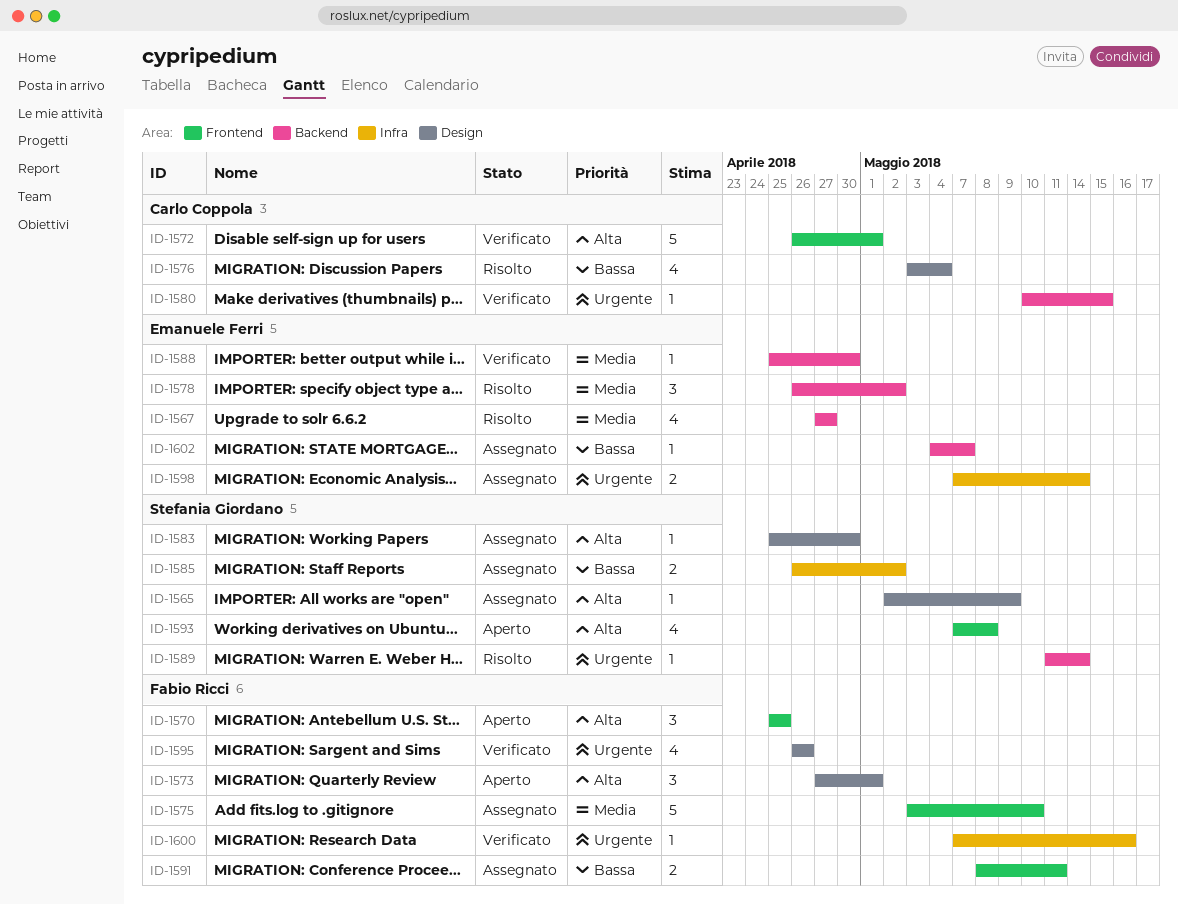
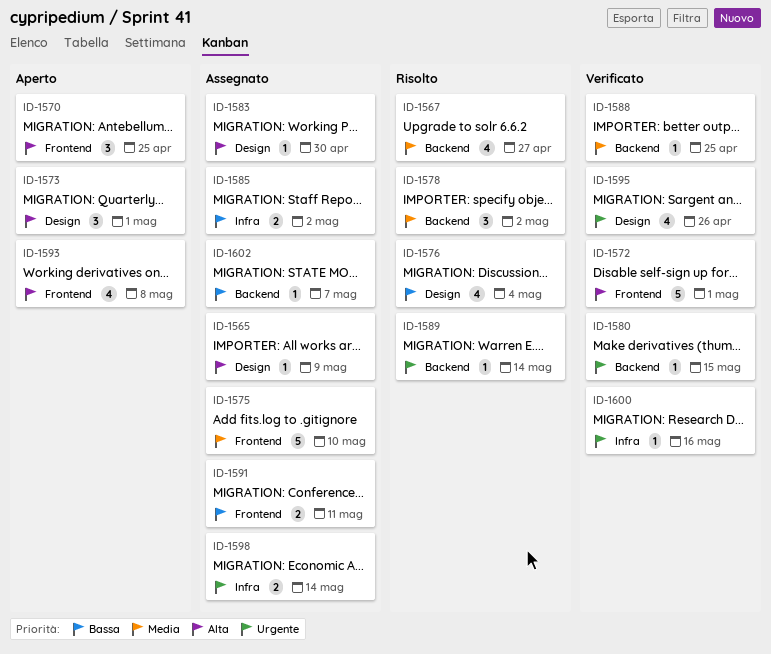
ID-1588, due: Apr 30 -> Apr 25

